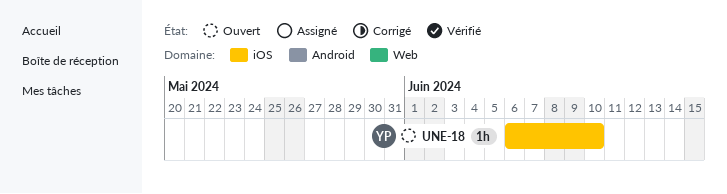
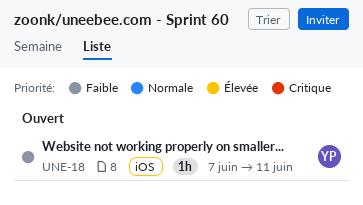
UNE-18, start: Jun 6 -> Jun 7
UNE-18, due: Jun 10 -> Jun 11

